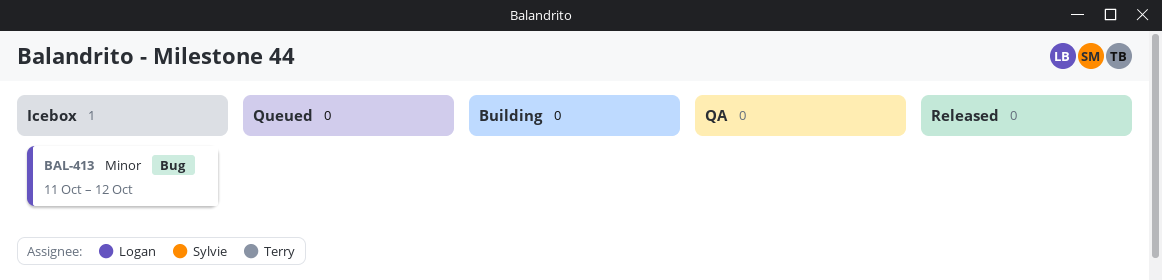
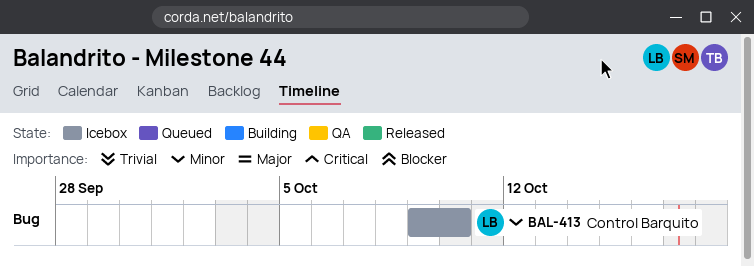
BAL-413, start: Oct 11 -> Oct 9
BAL-413, due: Oct 12 -> Oct 10

